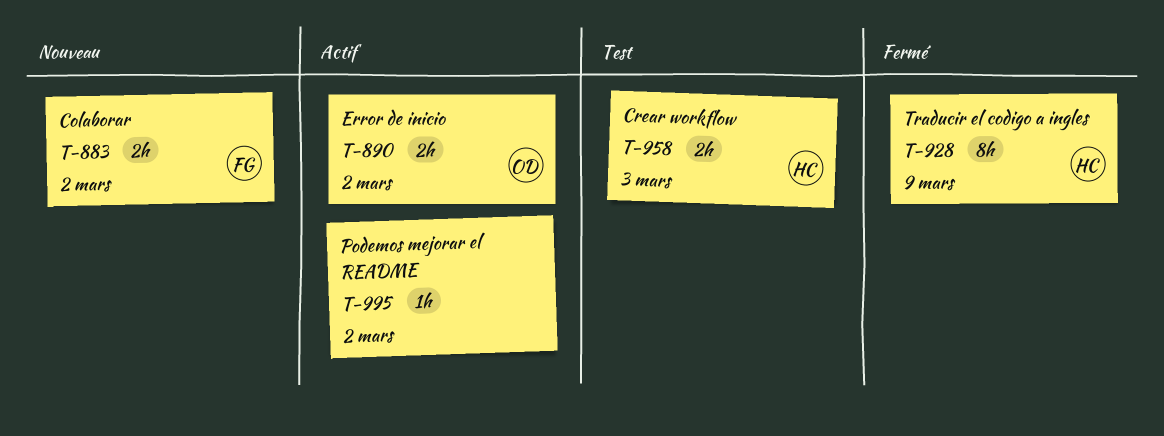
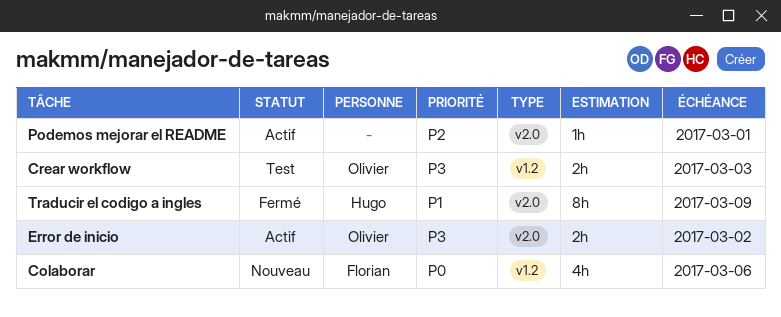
Colaborar, estimate: 2h -> 4h
Colaborar, due: Mar 2 -> Mar 6
Crear workflow, owner: Hugo -> Olivier
Podemos mejorar el README, due: Mar 2 -> Mar 1

